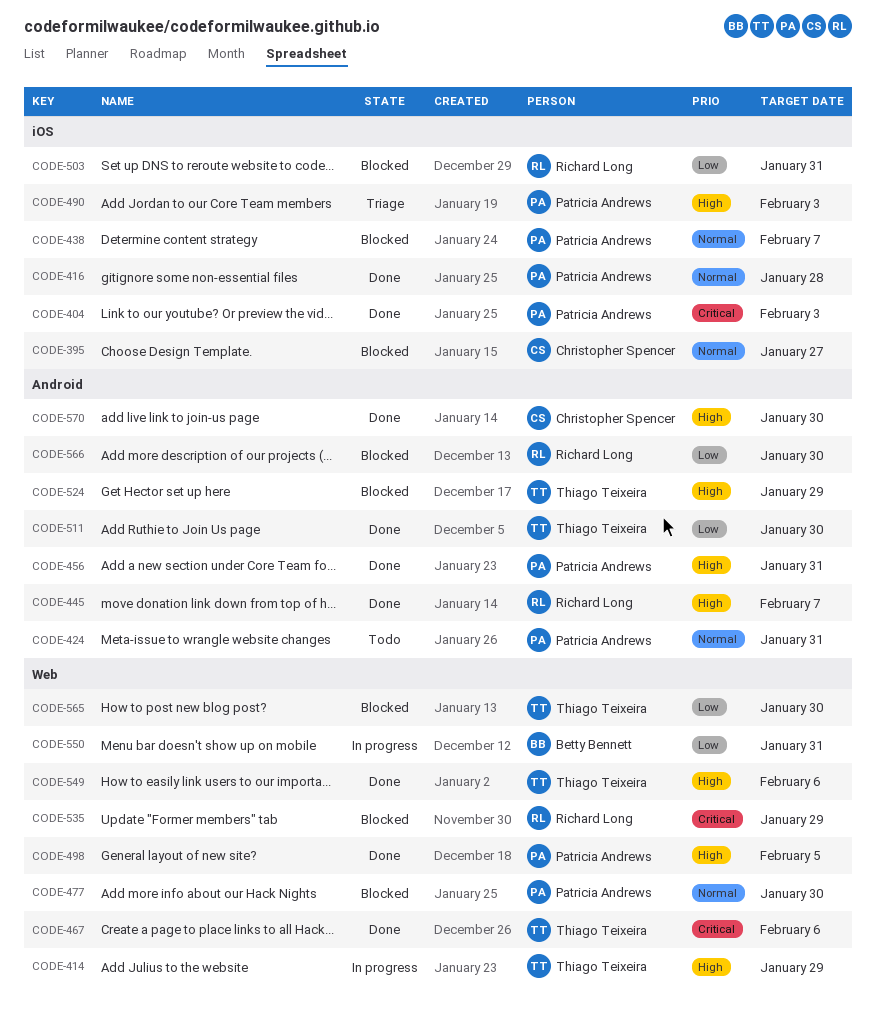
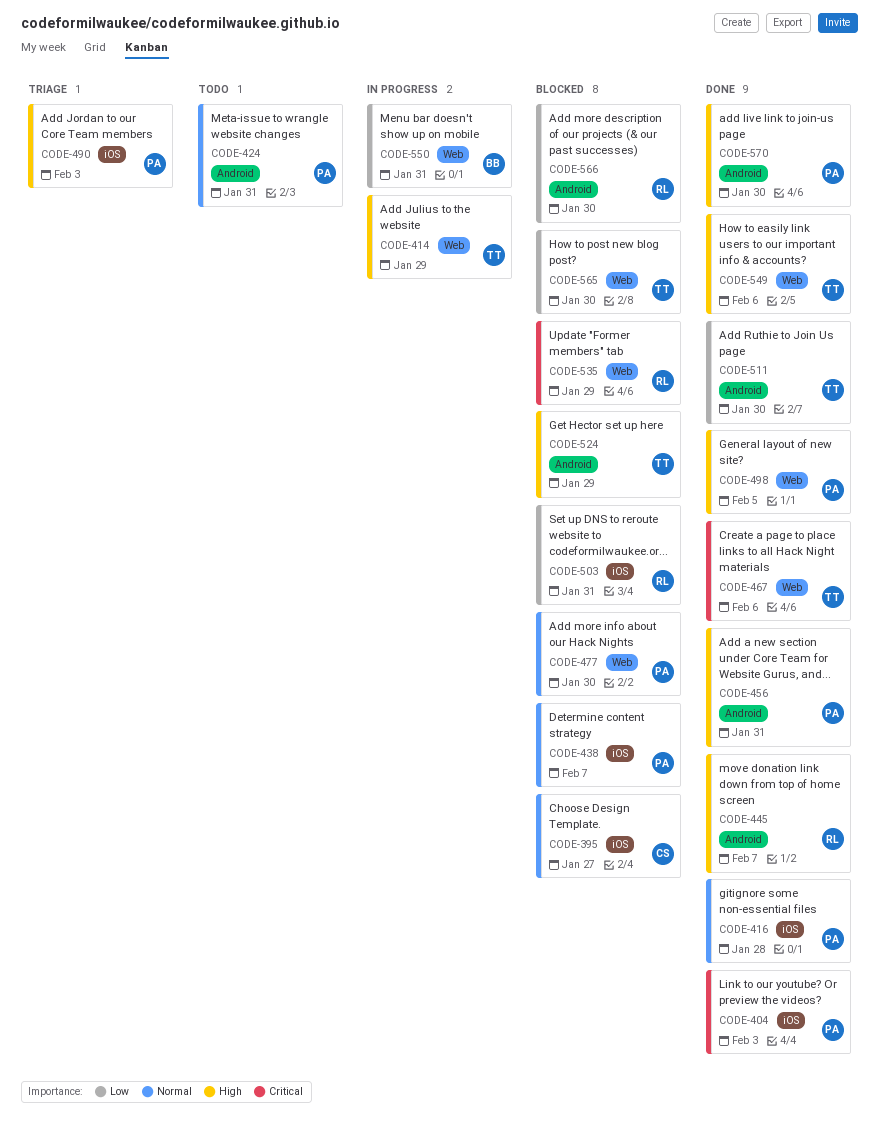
CODE-570, owner: Christopher Spencer -> Patricia Andrews

